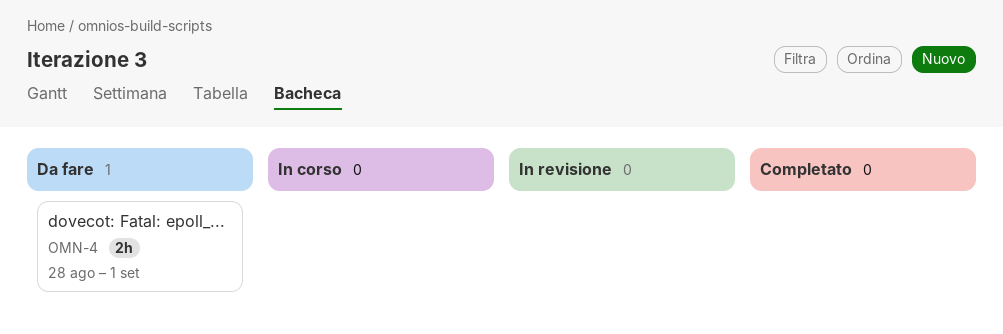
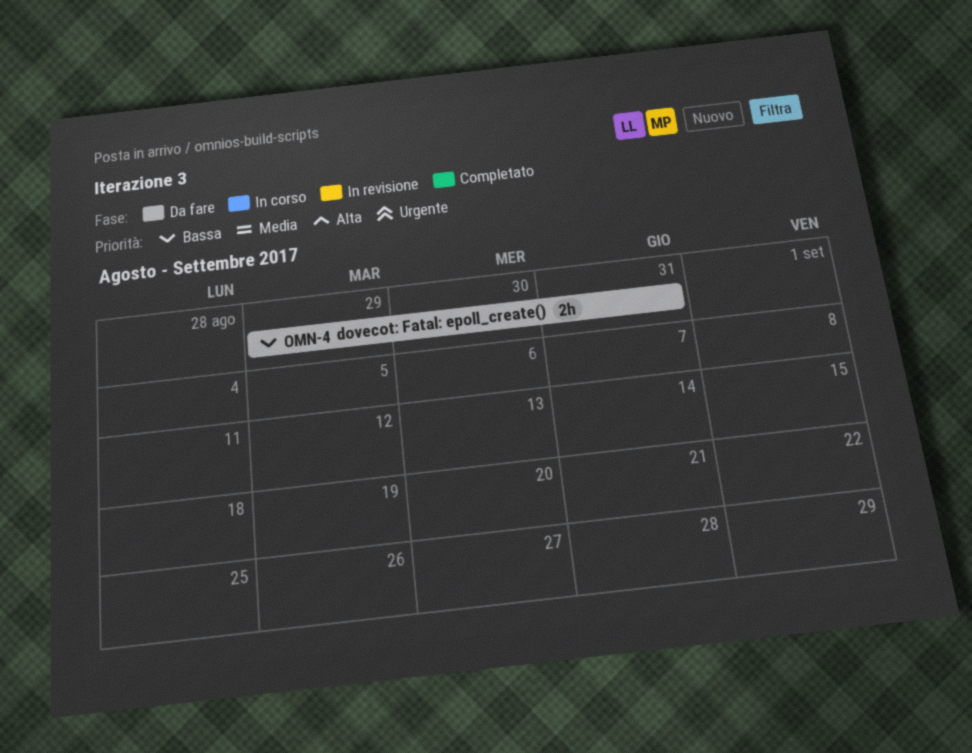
OMN-4, start: Aug 28 -> Aug 29
OMN-4, due: Sep 1 -> Aug 31

